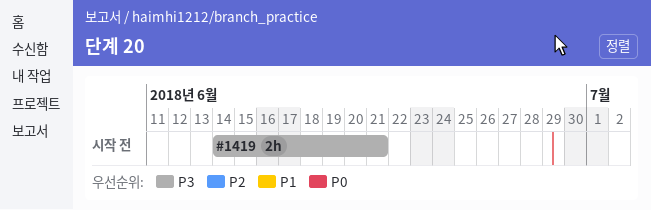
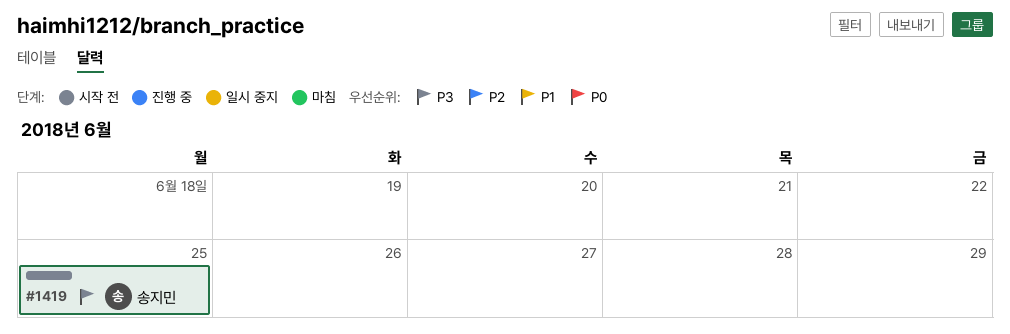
#1419, due: Jun 21 -> Jun 25

